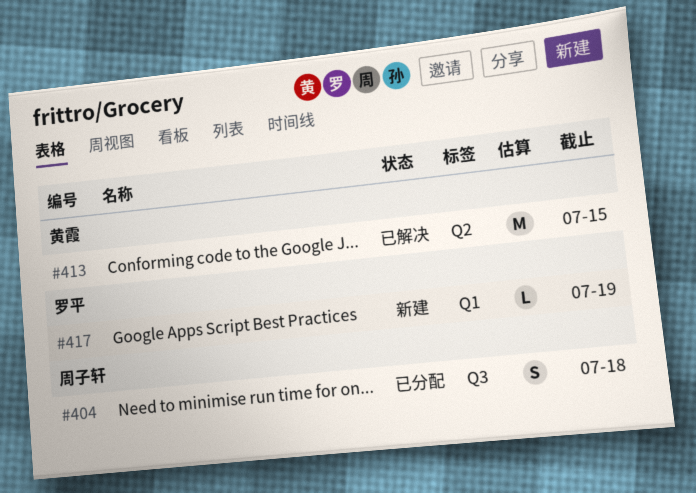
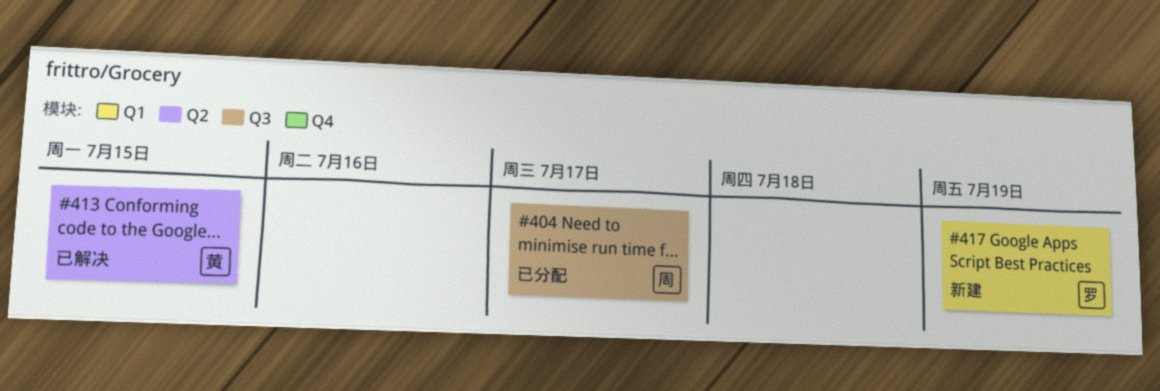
#404, due: Jul 18 -> Jul 17

